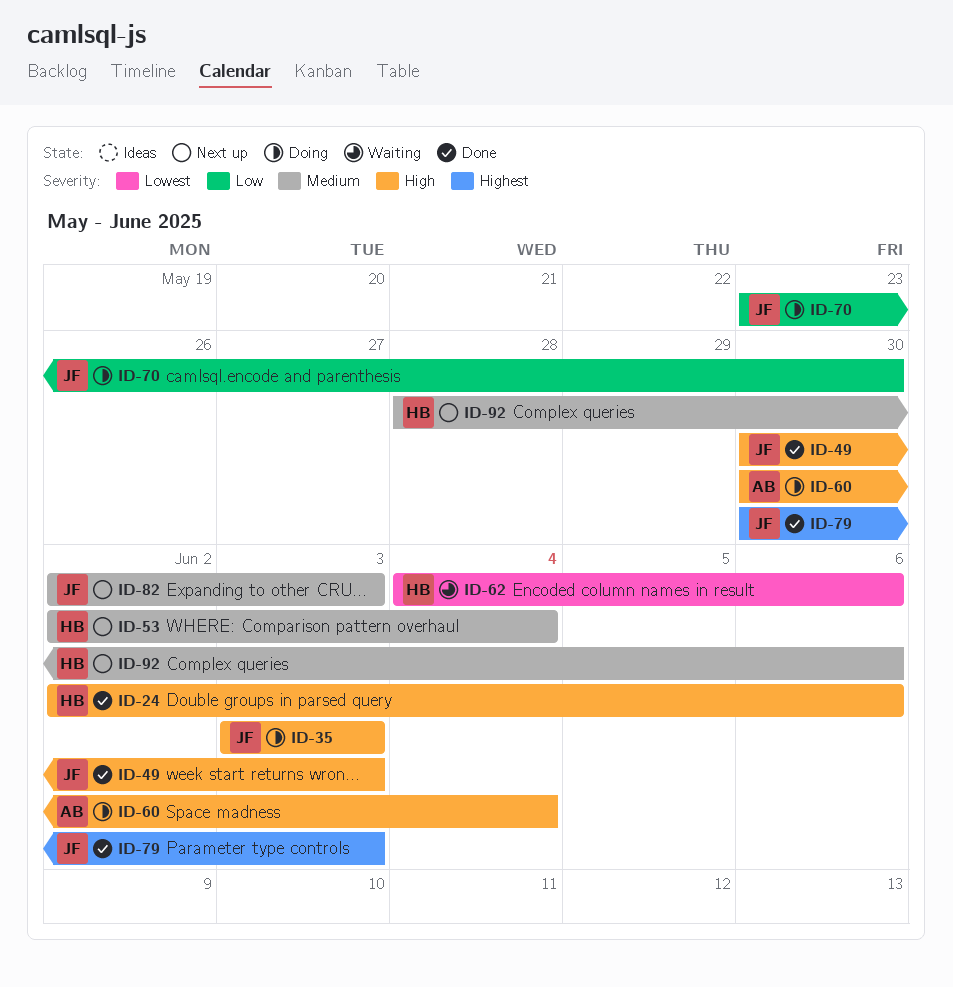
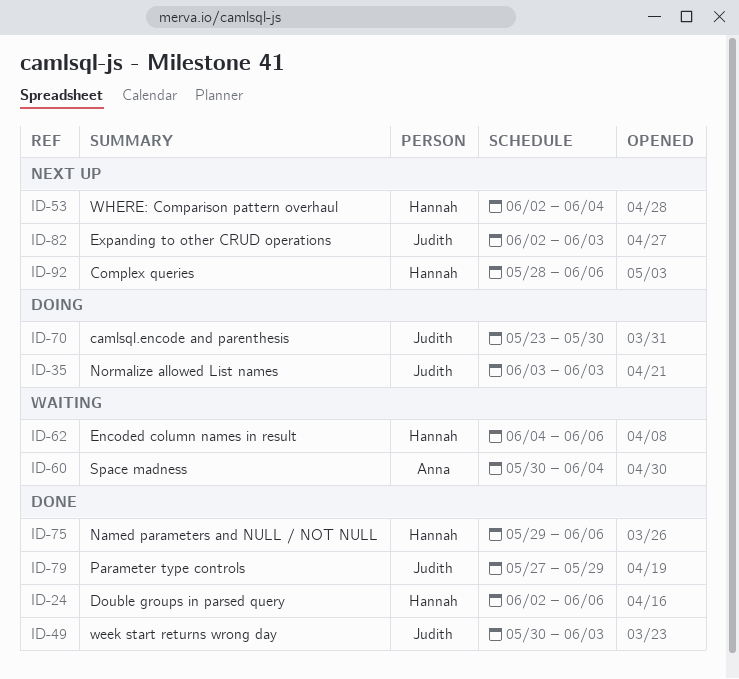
ID-60, status: Doing -> Waiting
ID-75: none -> present
ID-79, start: May 30 -> May 27
ID-79, due: Jun 3 -> May 29

